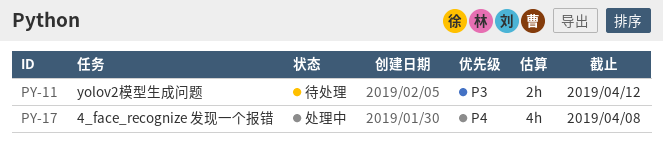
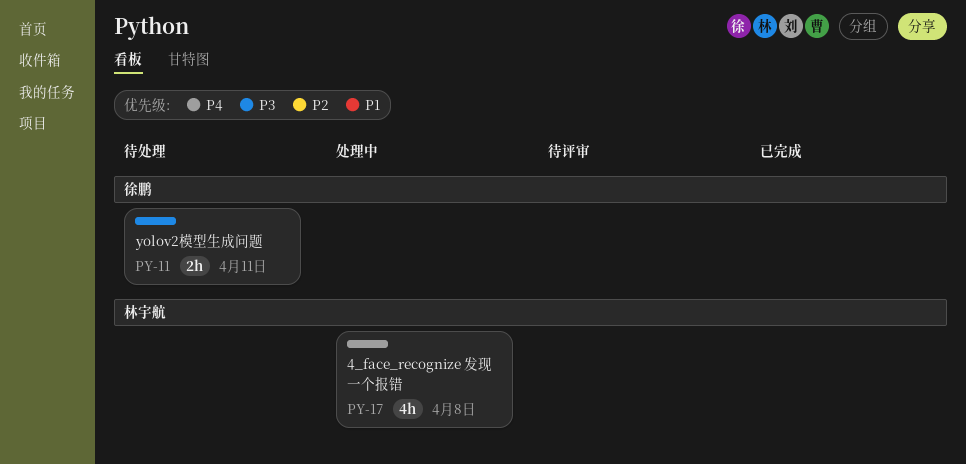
PY-11, due: Apr 12 -> Apr 11

